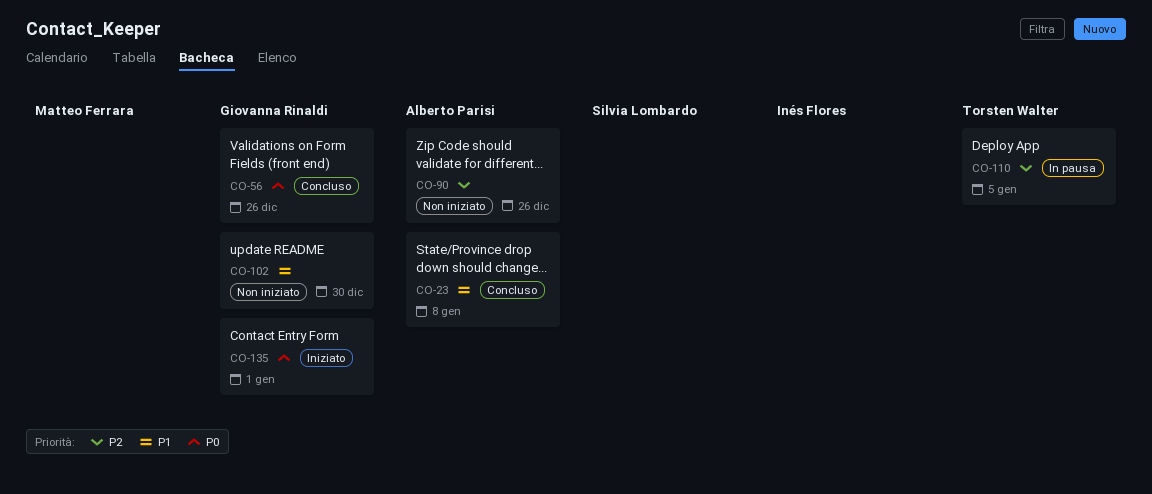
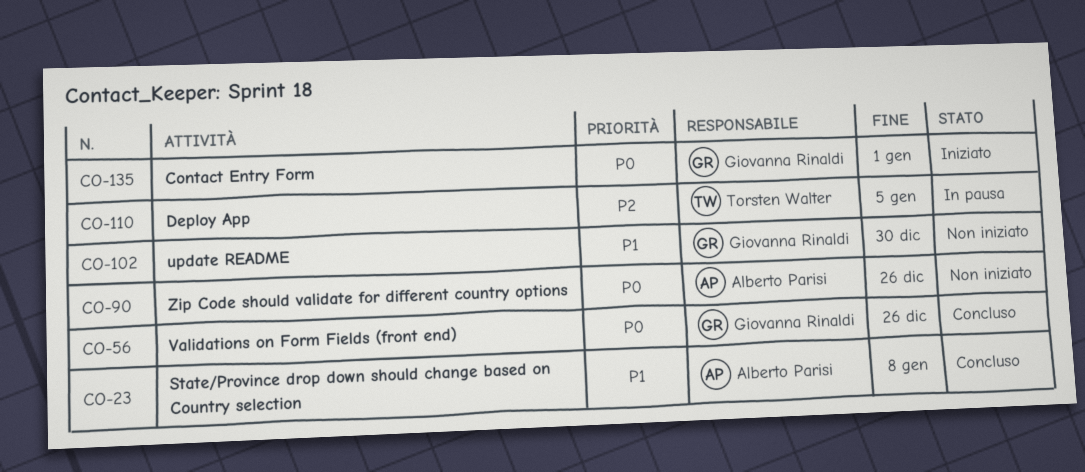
CO-90, priority: P2 -> P0

